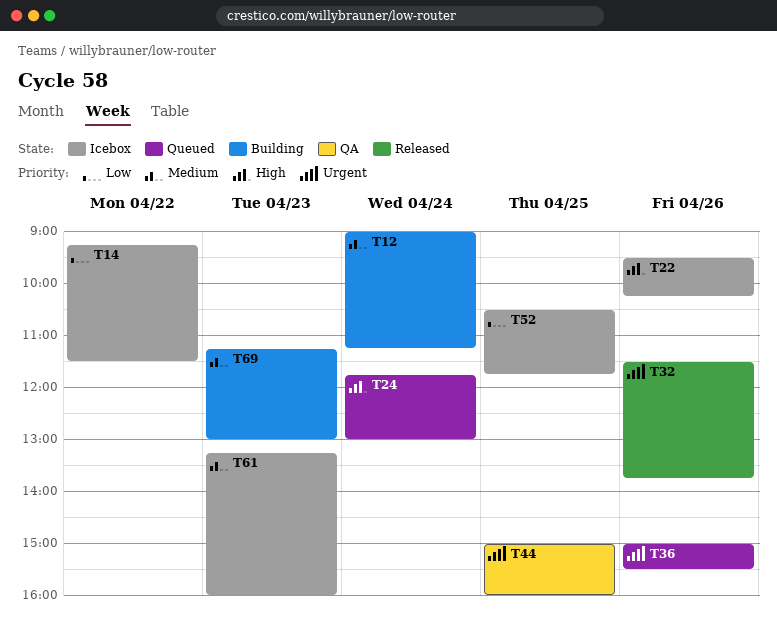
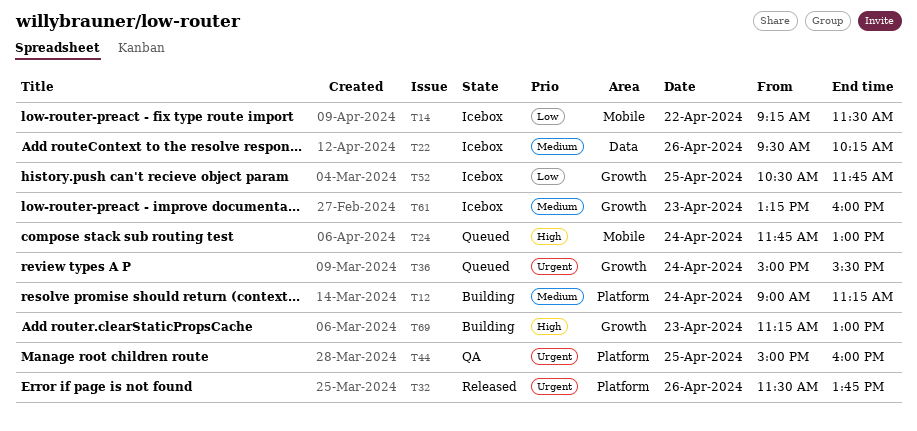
T22, priority: High -> Medium
T36, day: Apr 26 -> Apr 24
T69, priority: Medium -> High

